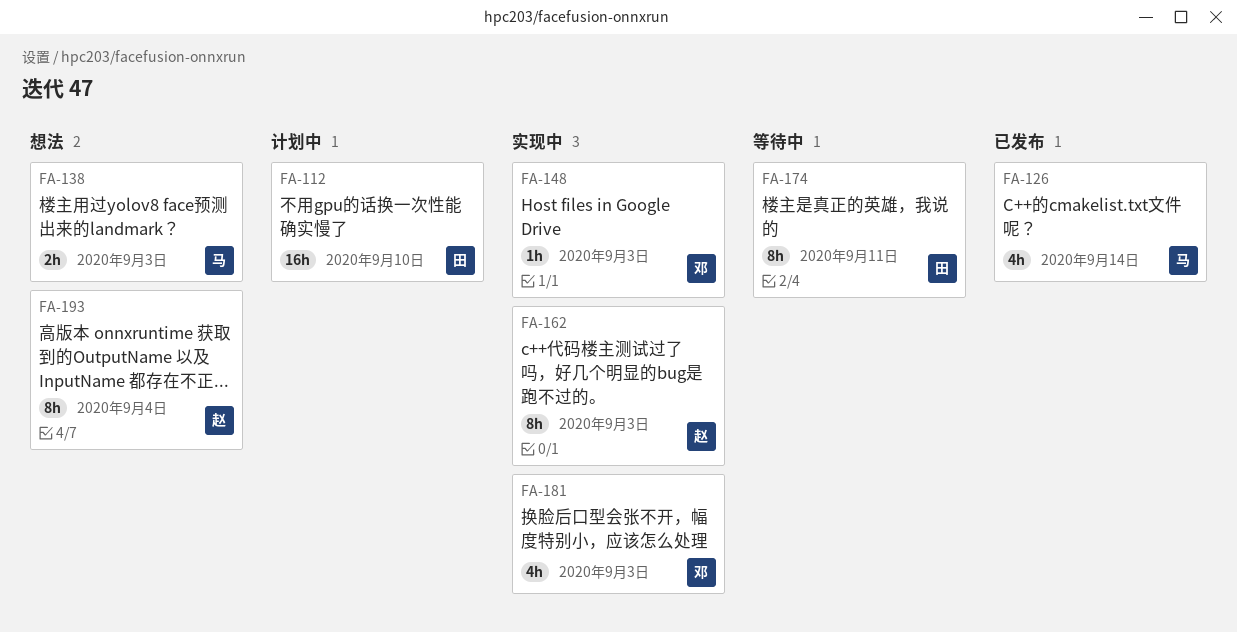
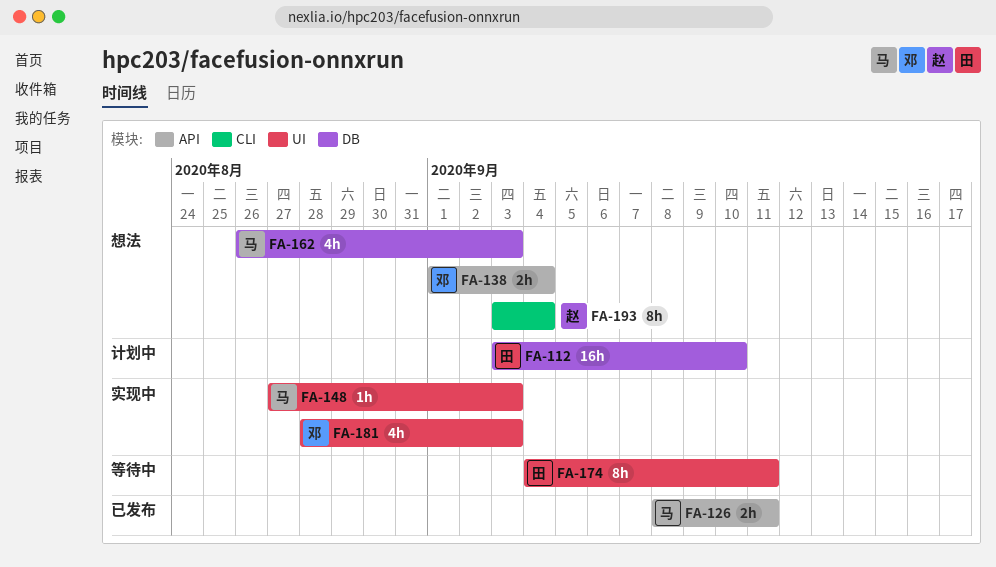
FA-126, estimate: 4h -> 2h
FA-126, due: Sep 14 -> Sep 11
FA-138, owner: 马 -> 邓
FA-138, due: Sep 3 -> Sep 4
FA-148, owner: 邓 -> 马
FA-162, status: 实现中 -> 想法
FA-162, owner: 赵 -> 马
FA-162, estimate: 8h -> 4h

